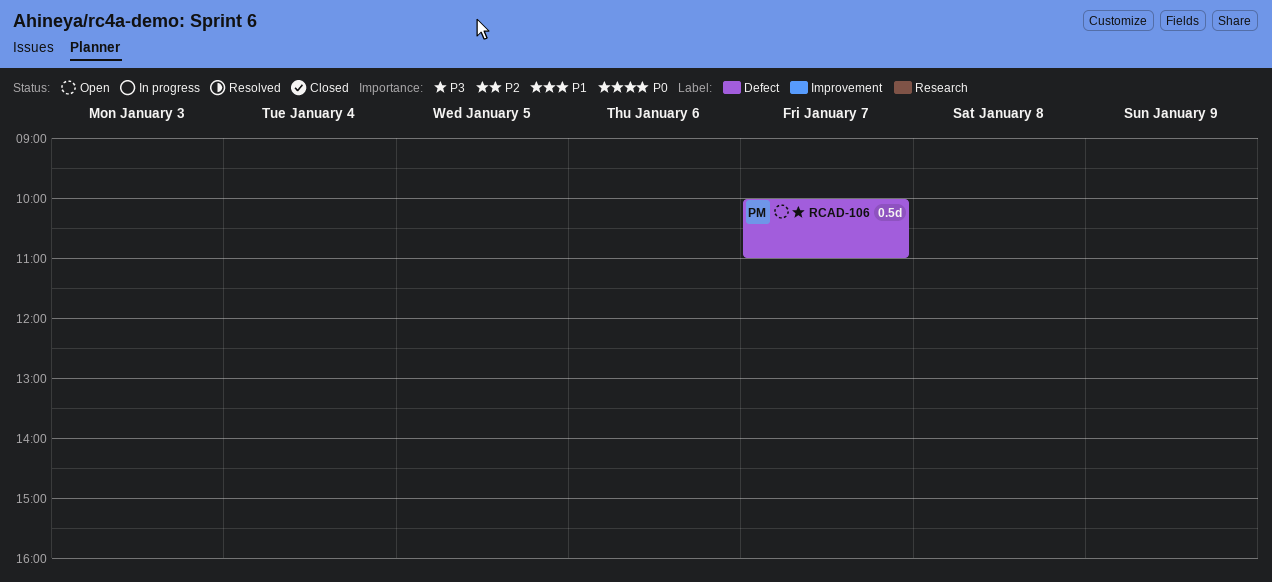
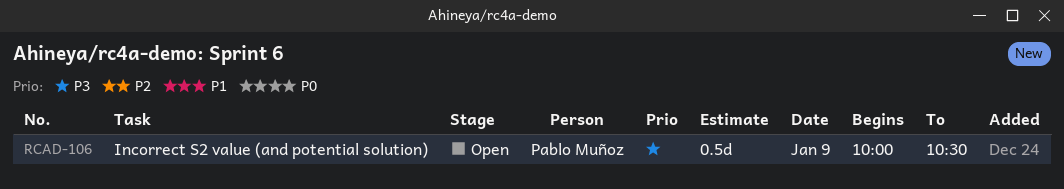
RCAD-106, day: Jan 7 -> Jan 9
RCAD-106, ends: 11:00 -> 10:30

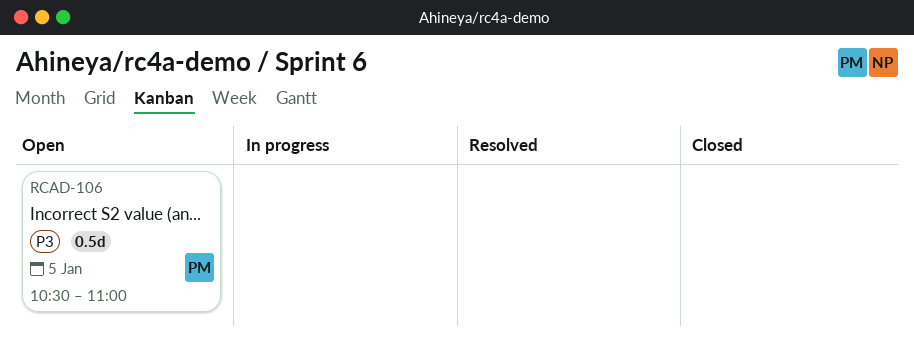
RCAD-106, day: Jan 9 -> Jan 5
RCAD-106, begins: 10:00 -> 10:30
RCAD-106, ends: 10:30 -> 11:00

